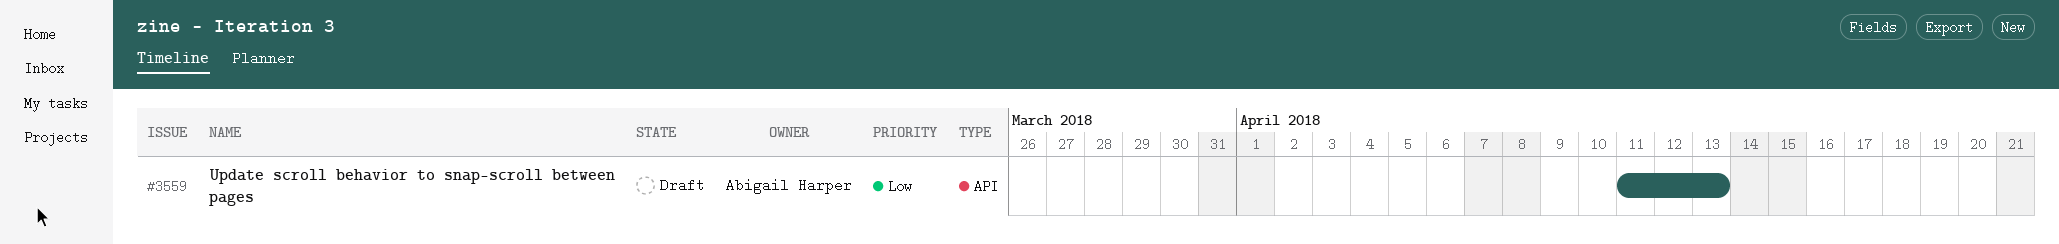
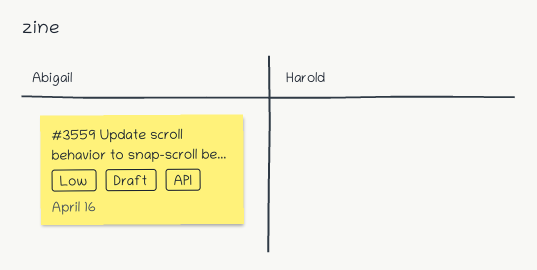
#3559, due: Apr 13 -> Apr 16

